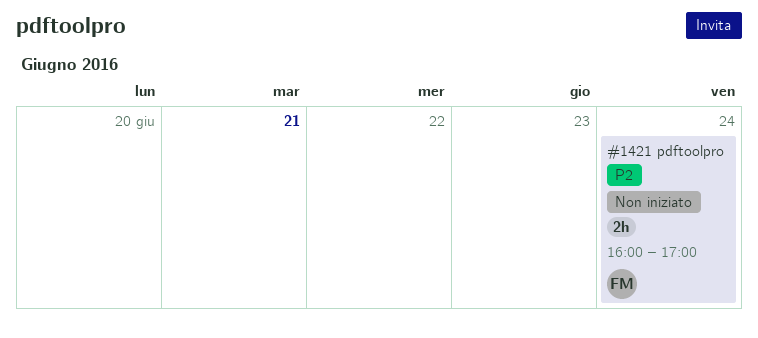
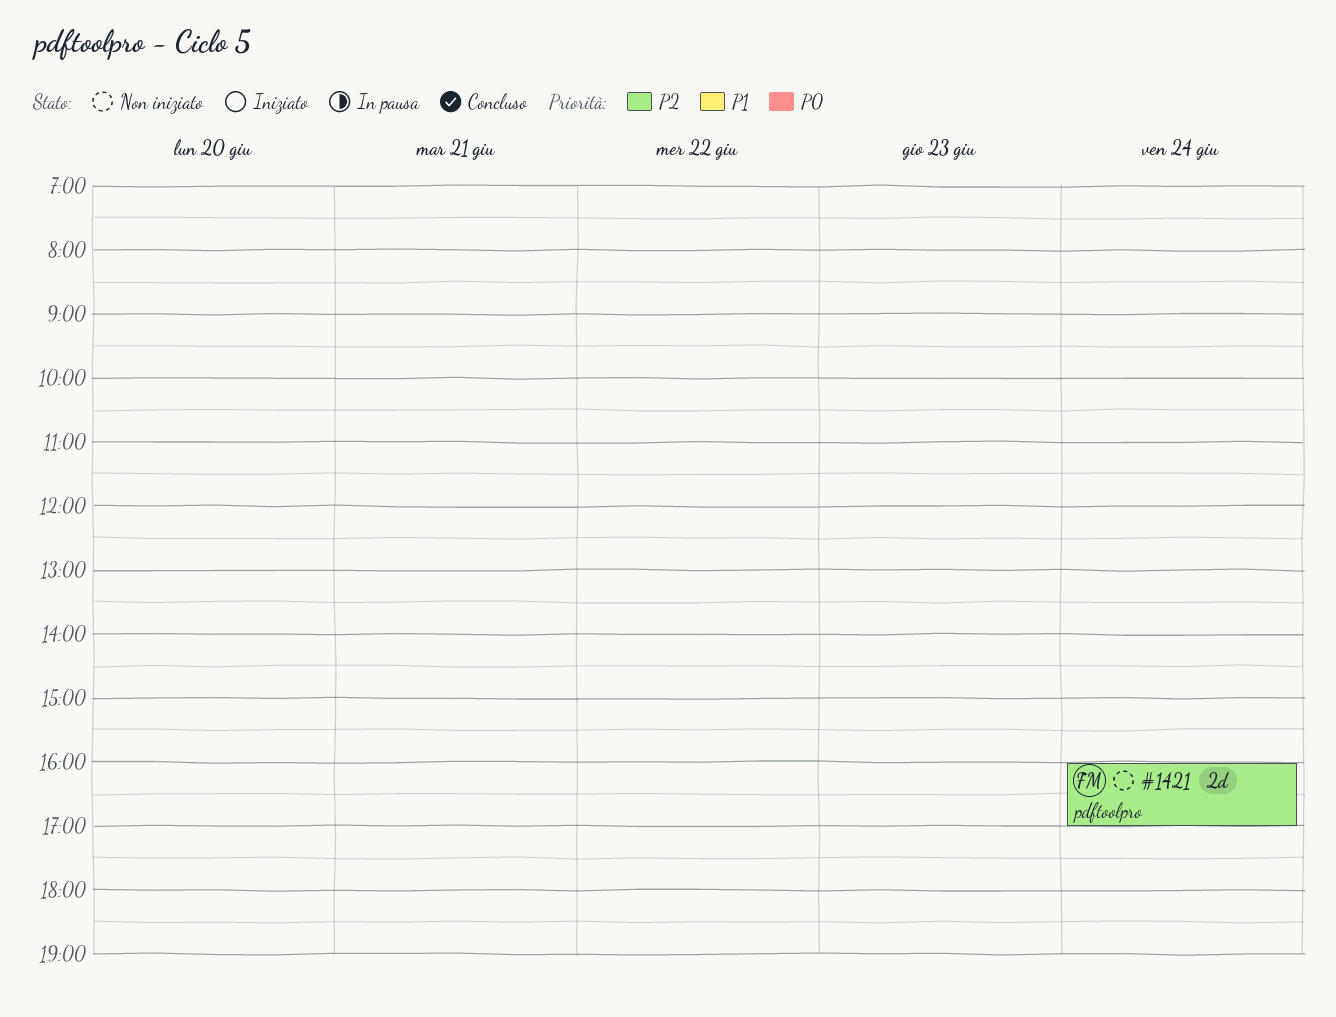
#1421, estimate: 2h -> 2d

